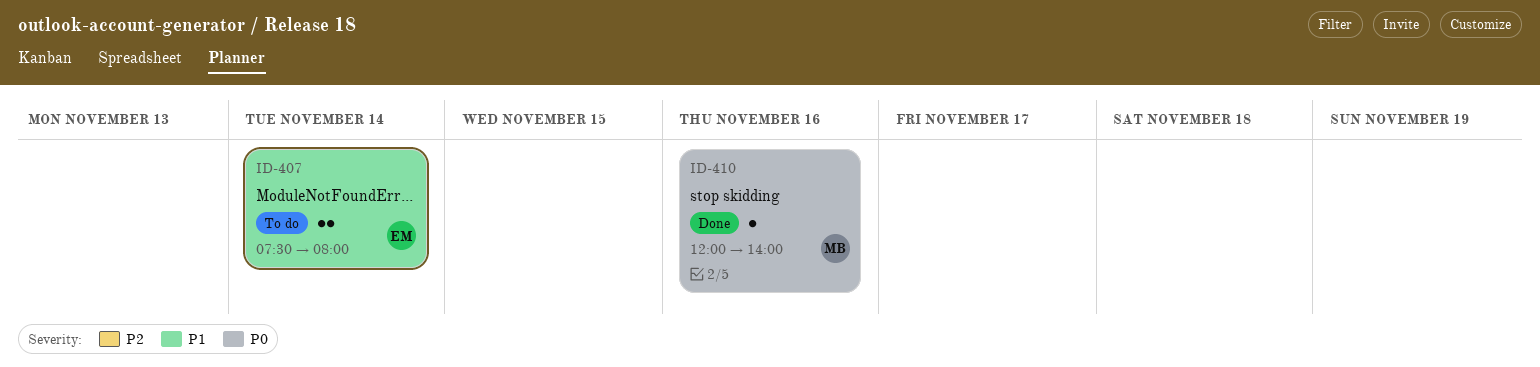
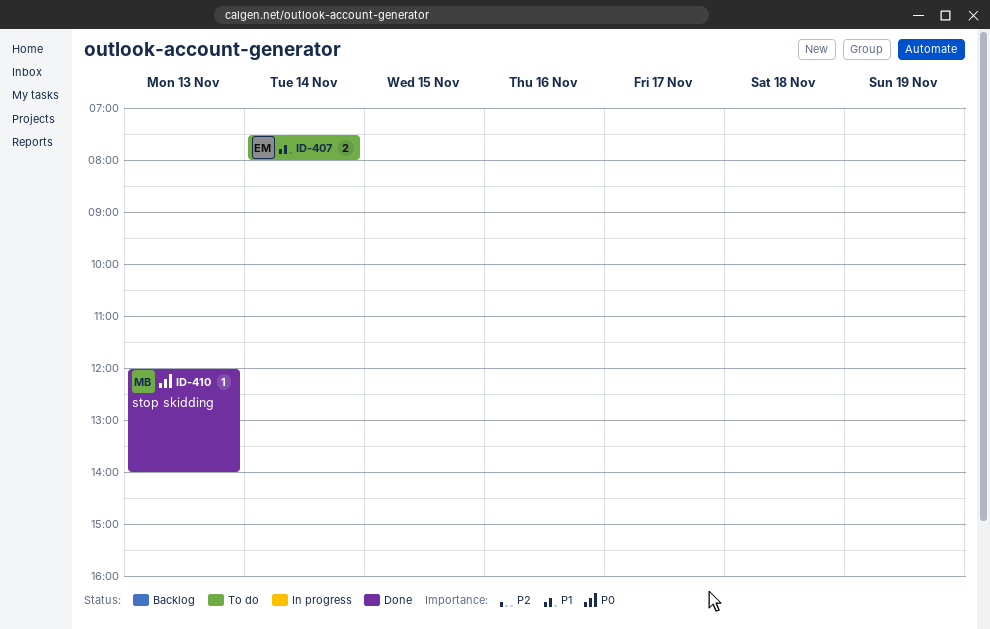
ID-410, day: Nov 16 -> Nov 13

